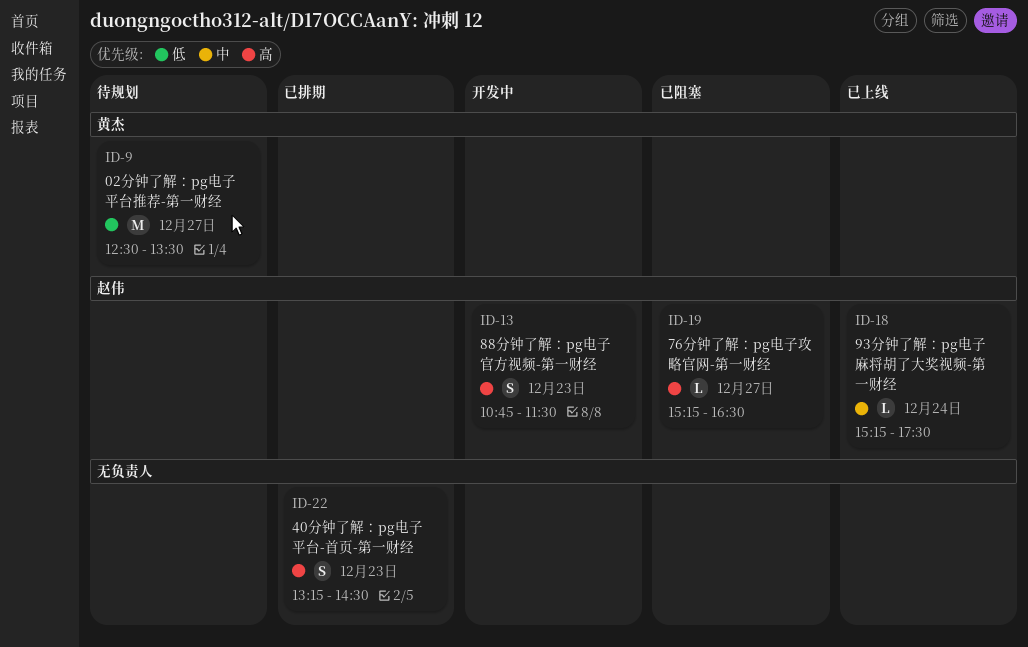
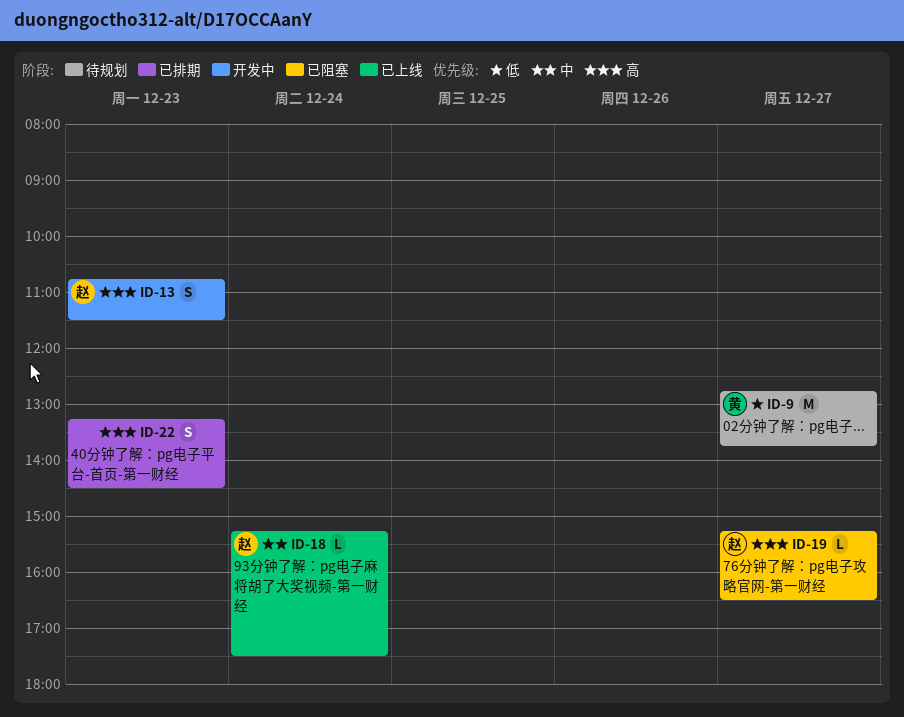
ID-9, begins: 12:30 -> 12:45
ID-9, ends: 13:30 -> 13:45

